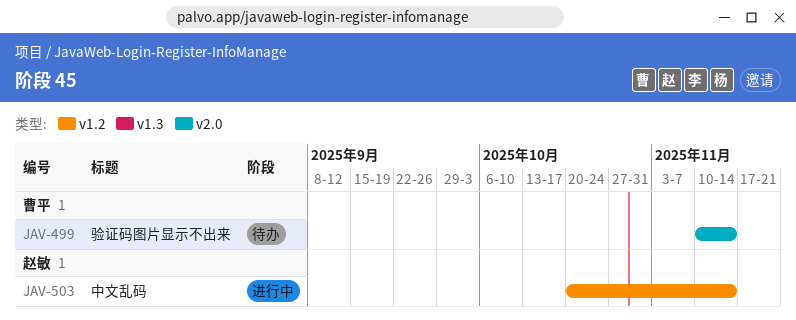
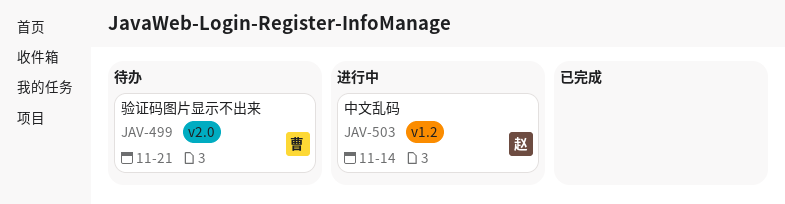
JAV-499, due: Nov 14 -> Nov 21

